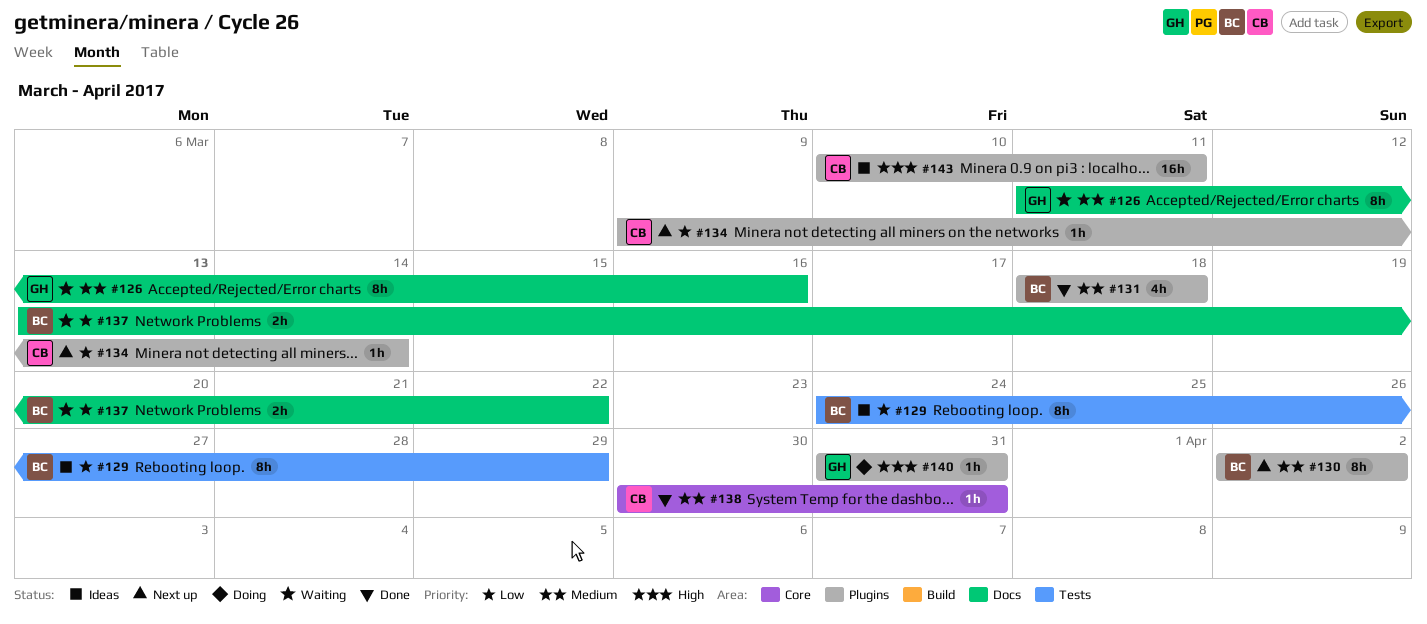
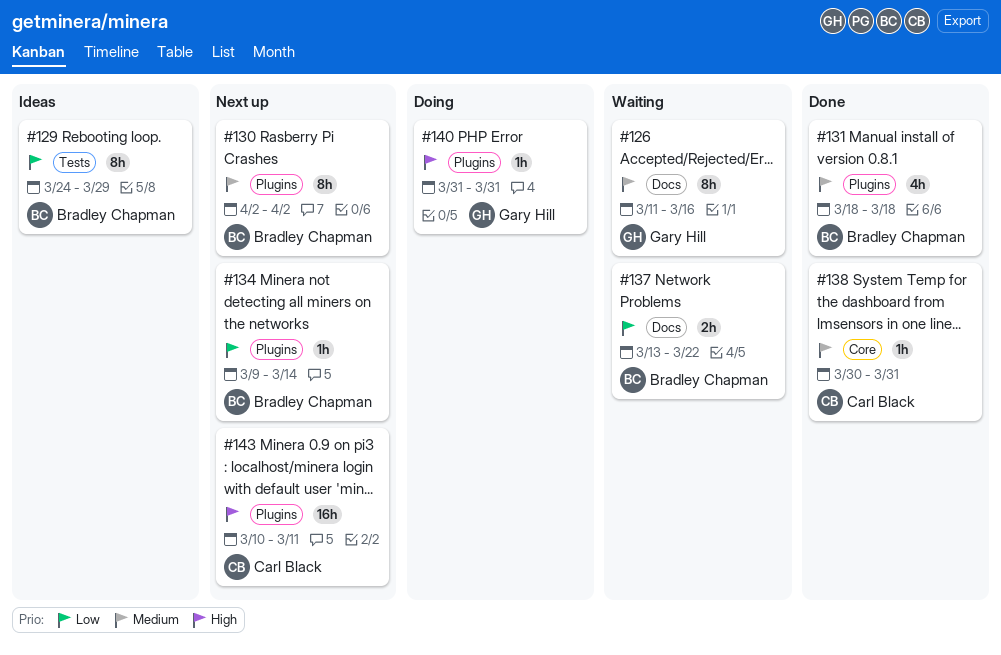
#134, owner: Carl Black -> Bradley Chapman
#143, status: Ideas -> Next up

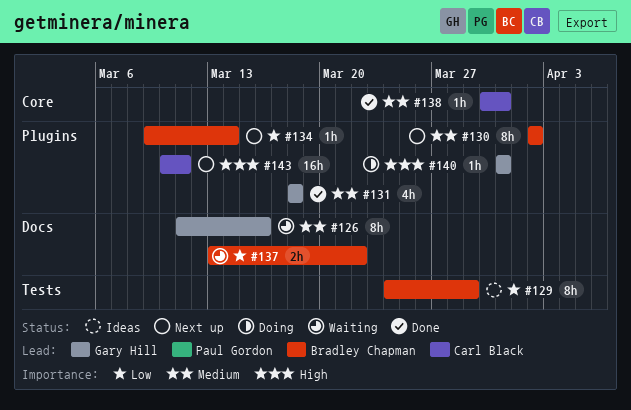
#131, owner: Bradley Chapman -> Gary Hill

